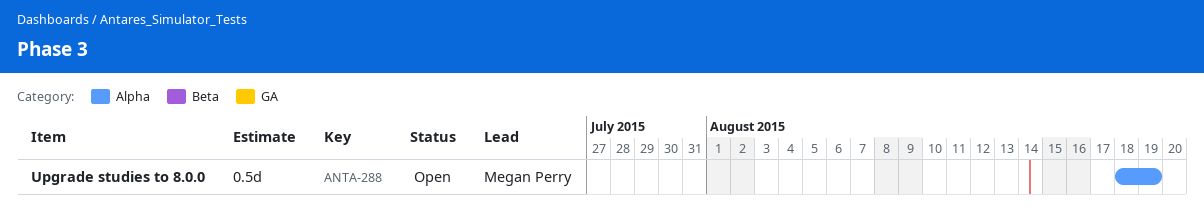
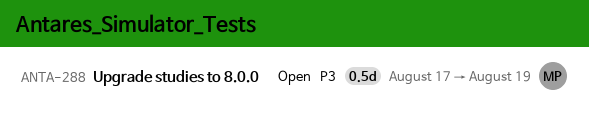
ANTA-288, start: Aug 18 -> Aug 17

